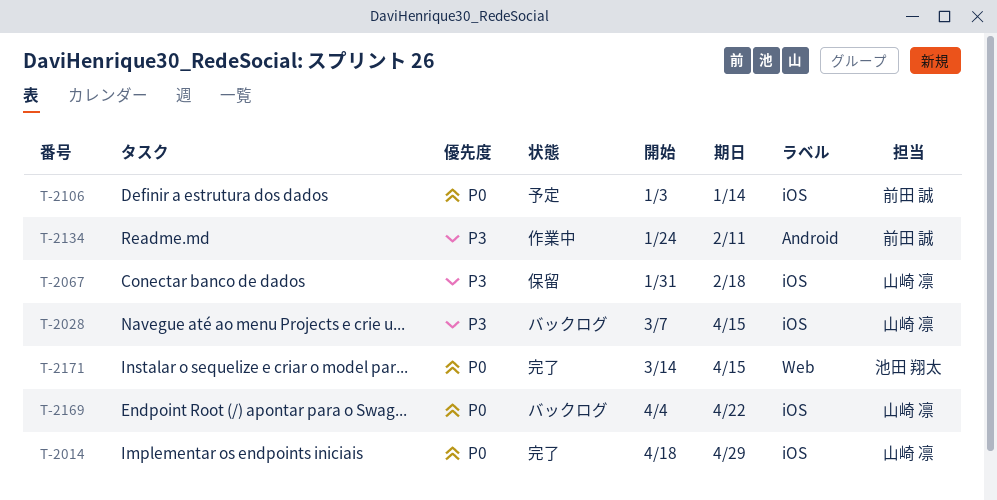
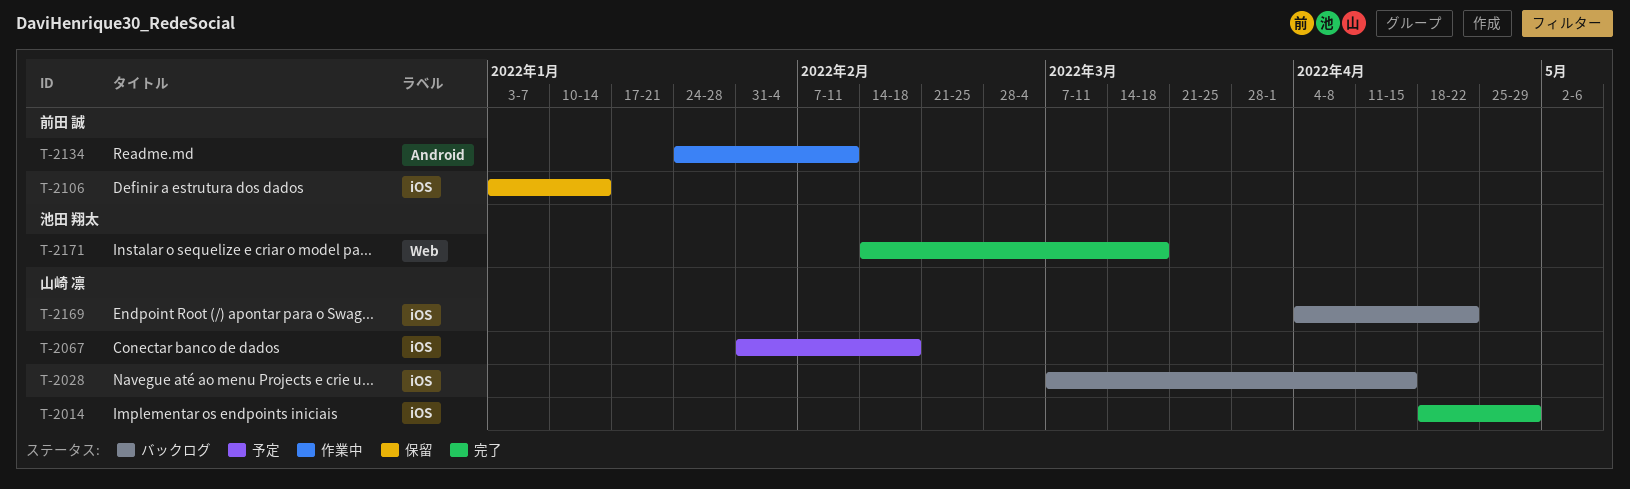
T-2067, status: 保留 -> 予定
T-2106, status: 予定 -> 保留
T-2171, start: Mar 14 -> Feb 14
T-2171, due: Apr 15 -> Mar 18

